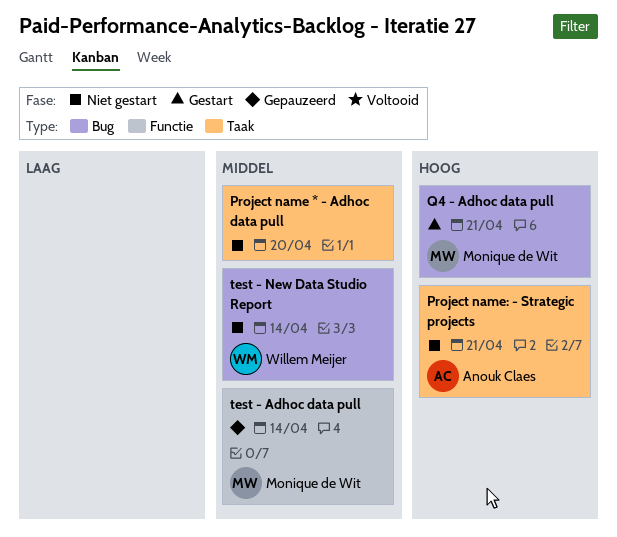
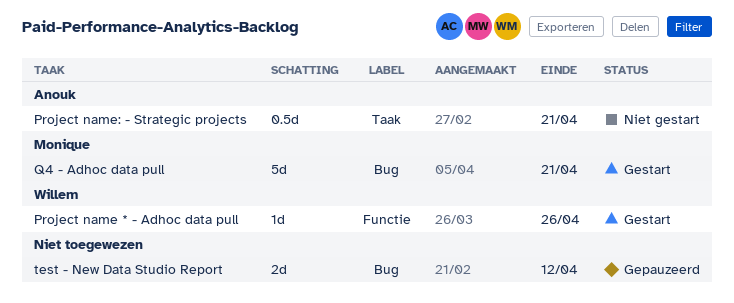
Project name * - Adhoc data pull, status: Niet gestart -> Gestart
Project name * - Adhoc data pull, owner: none -> Willem Meijer
Project name * - Adhoc data pull, label: Taak -> Functie
Project name * - Adhoc data pull, due: Apr 20 -> Apr 26
test - Adhoc data pull: present -> none
test - New Data Studio Report, status: Niet gestart -> Gepauzeerd
test - New Data Studio Report, owner: Willem Meijer -> none
test - New Data Studio Report, due: Apr 14 -> Apr 12

